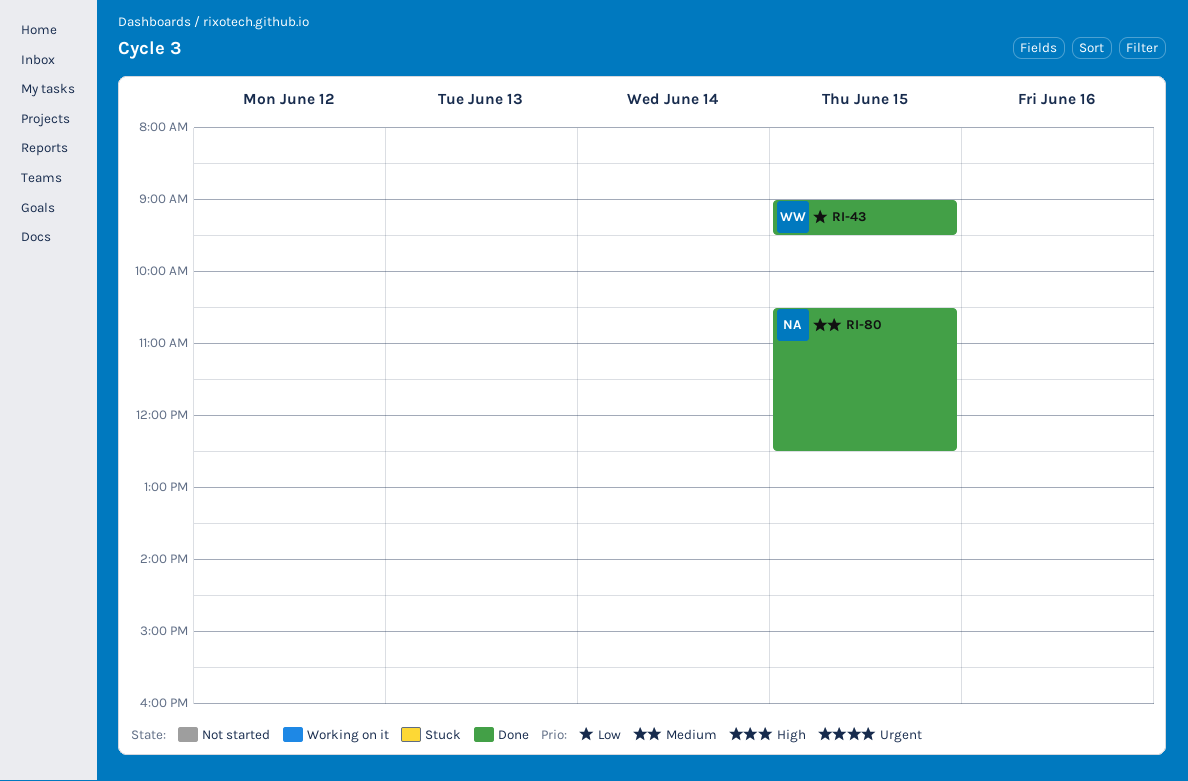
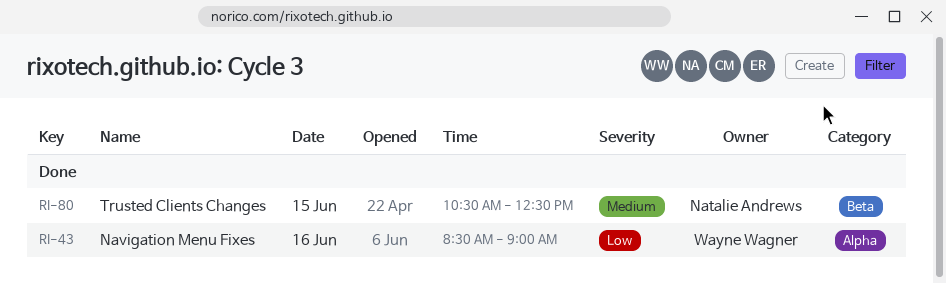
RI-43, day: Jun 15 -> Jun 16
RI-43, begins: 09:00 -> 08:30
RI-43, ends: 09:30 -> 09:00

